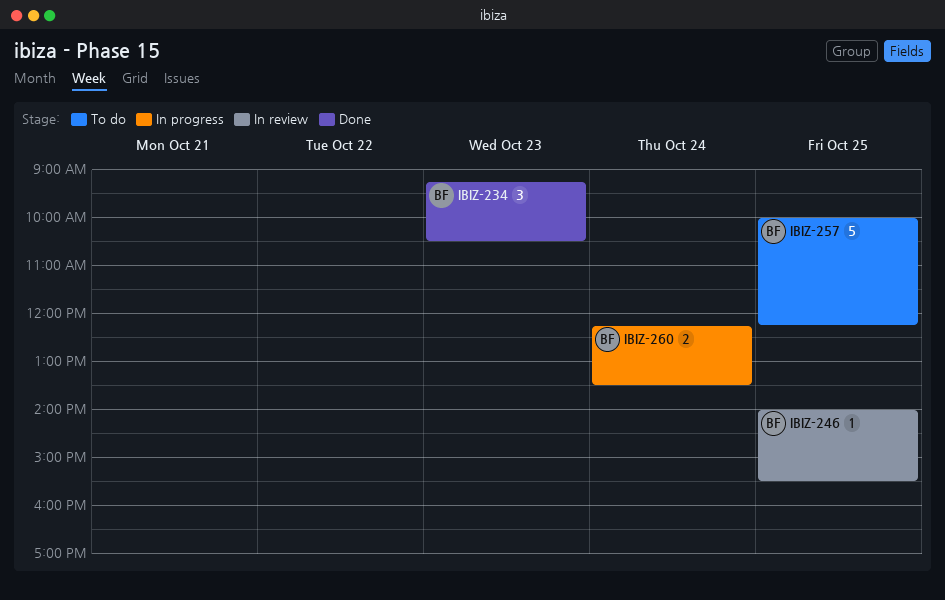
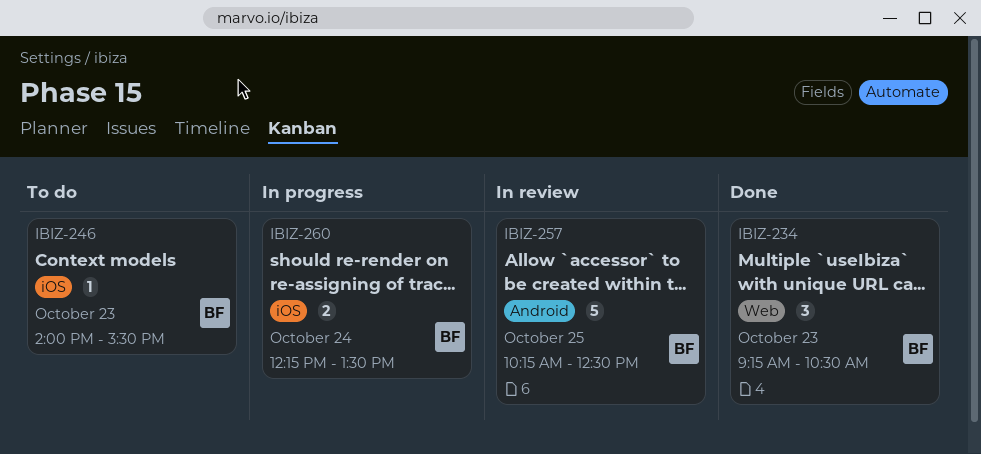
IBIZ-246, status: In review -> To do
IBIZ-246, day: Oct 25 -> Oct 23
IBIZ-257, status: To do -> In review
IBIZ-257, begins: 10:00 -> 10:15
IBIZ-257, ends: 12:15 -> 12:30

